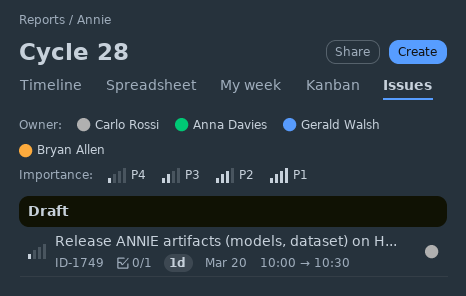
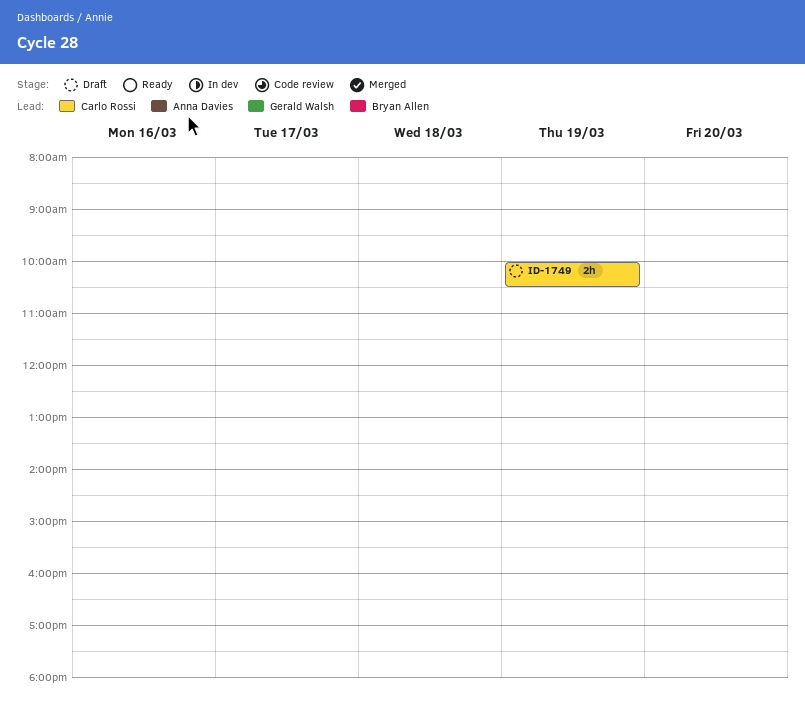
ID-1749, estimate: 1d -> 2h
ID-1749, day: Mar 20 -> Mar 19

